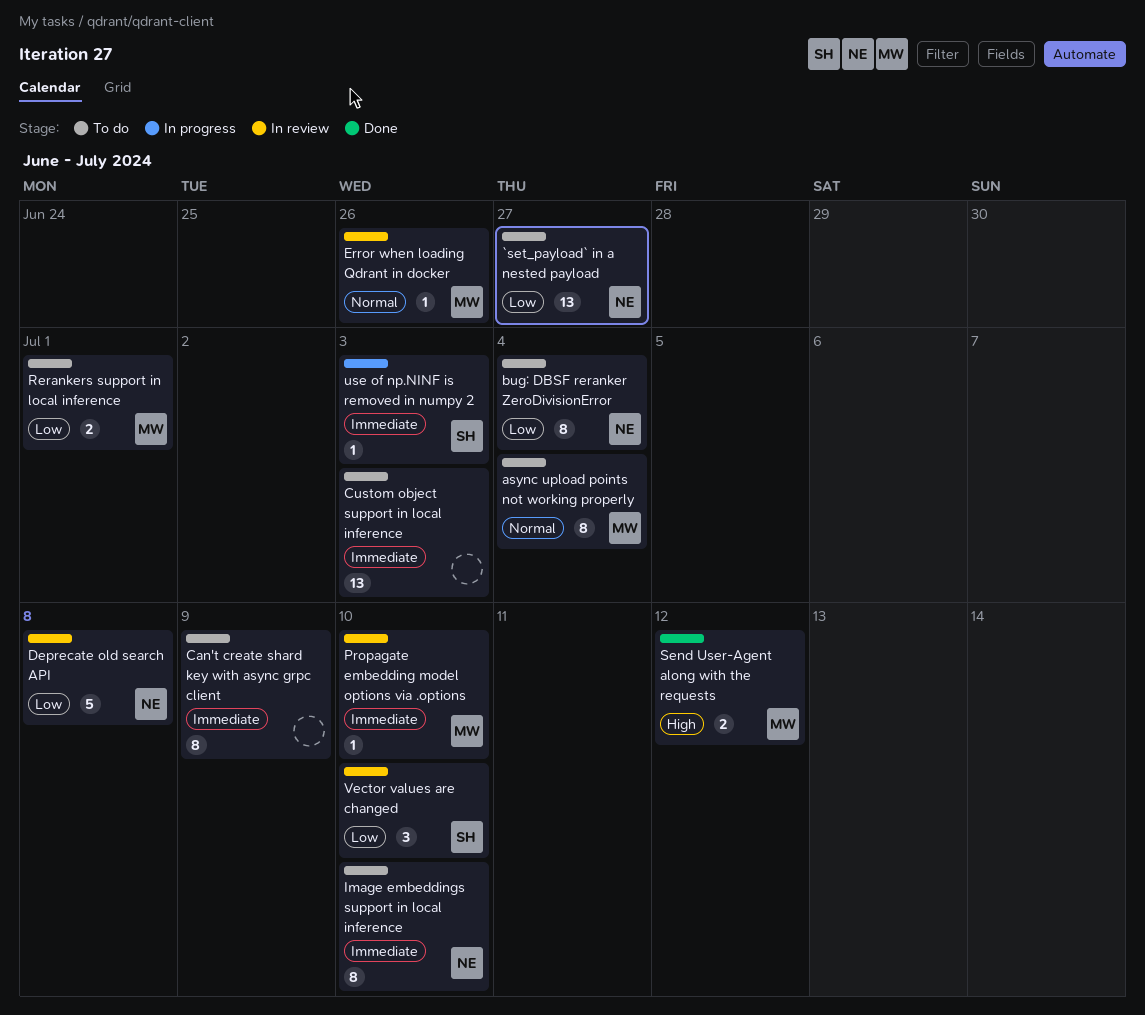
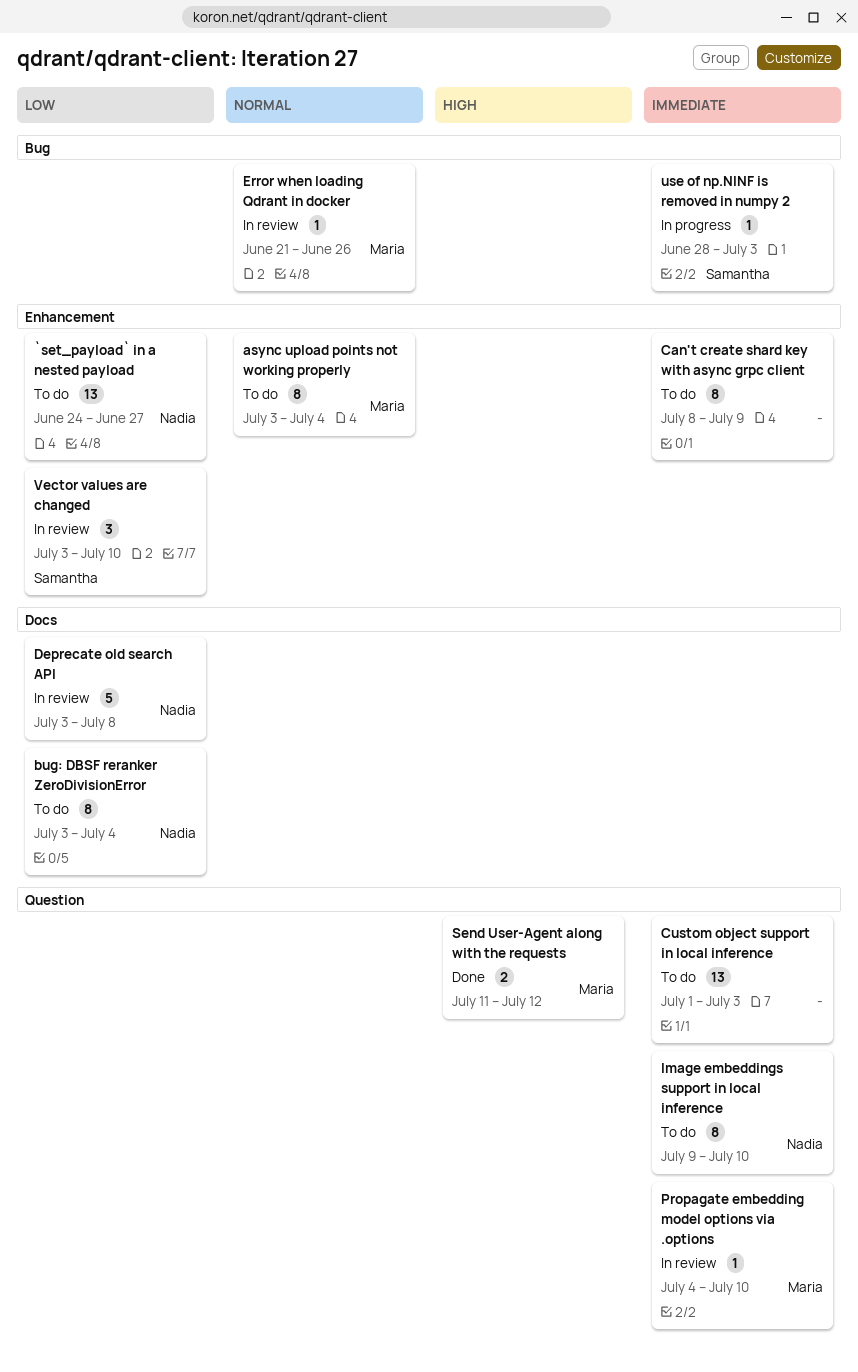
Rerankers support in local inference: present -> none

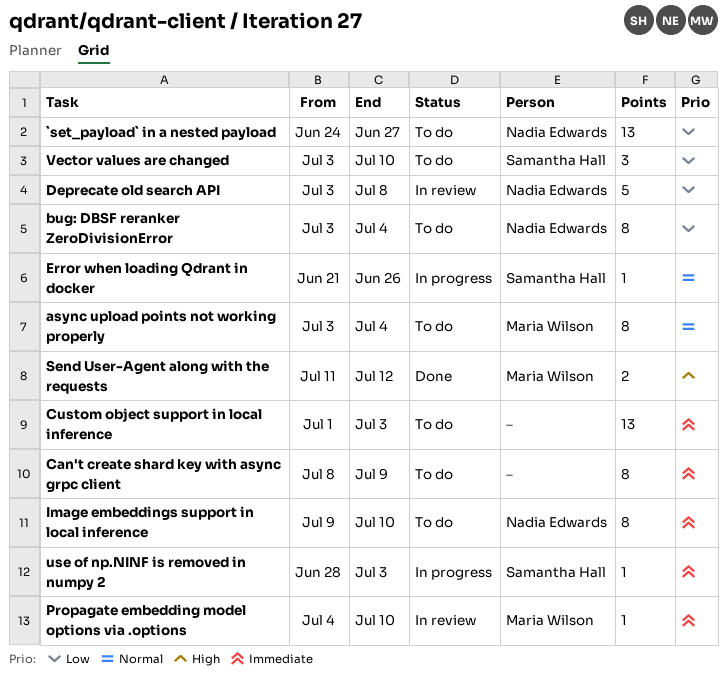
Error when loading Qdrant in docker, status: In review -> In progress
Error when loading Qdrant in docker, owner: Maria Wilson -> Samantha Hall
Vector values are changed, status: In review -> To do

